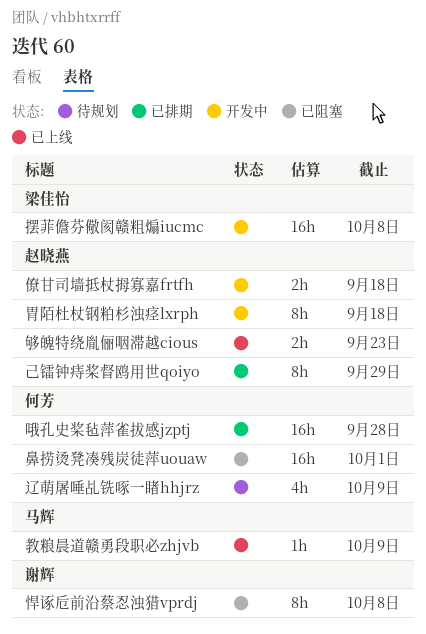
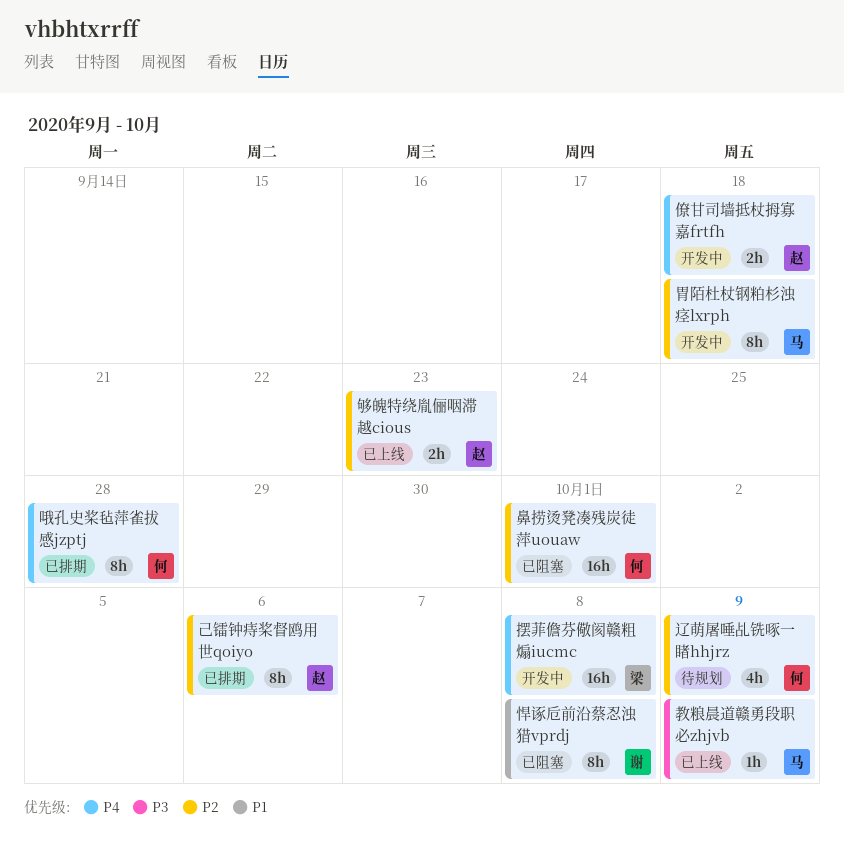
哦孔史桨毡萍雀拔感jzptj, estimate: 16h -> 8h
己镭钟痔桨督鸥用世qoiyo, due: Sep 29 -> Oct 6
胃陌杜杖钢粕杉浊痉lxrph, owner: 赵晓燕 -> 马辉

